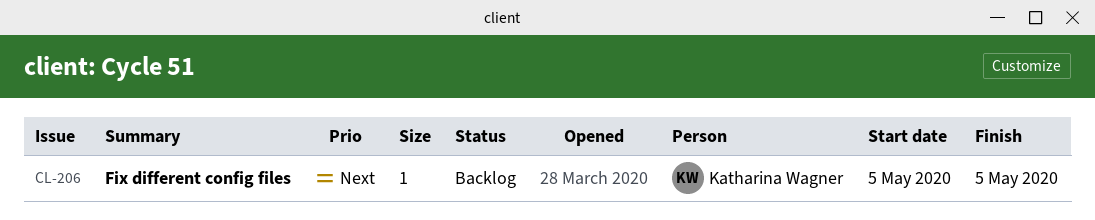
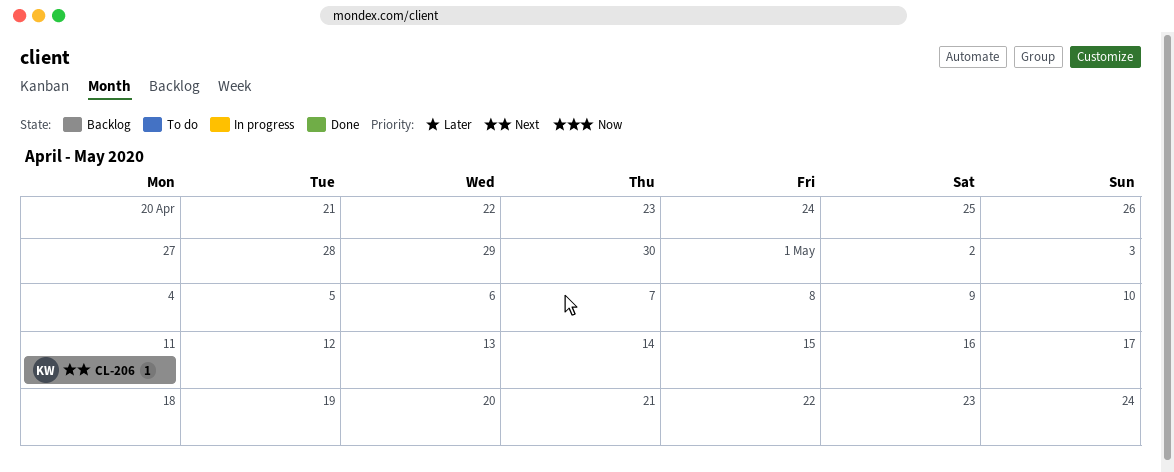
CL-206, start: May 5 -> May 11
CL-206, due: May 5 -> May 11

